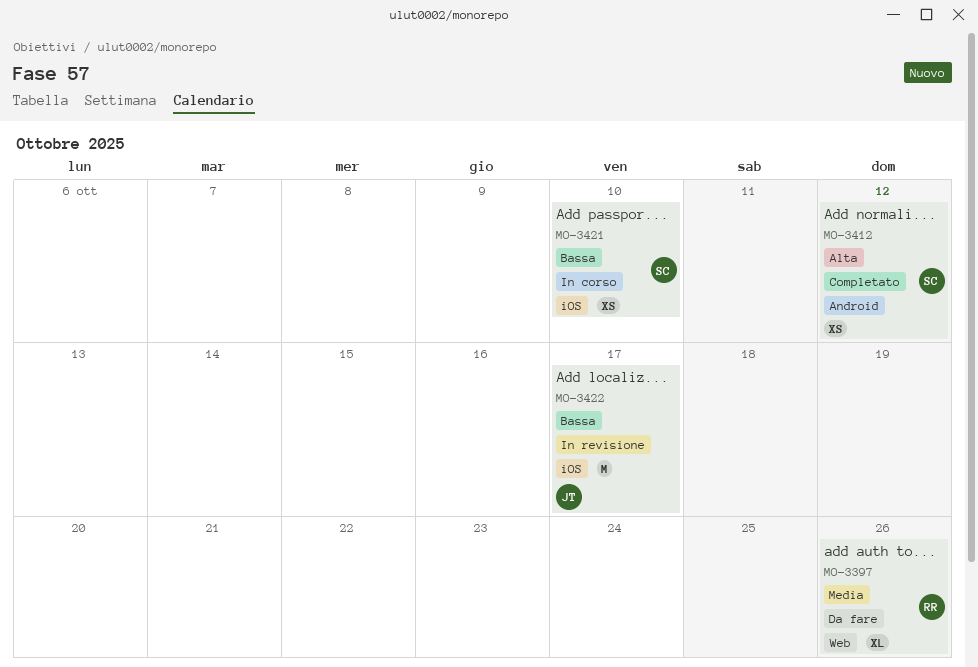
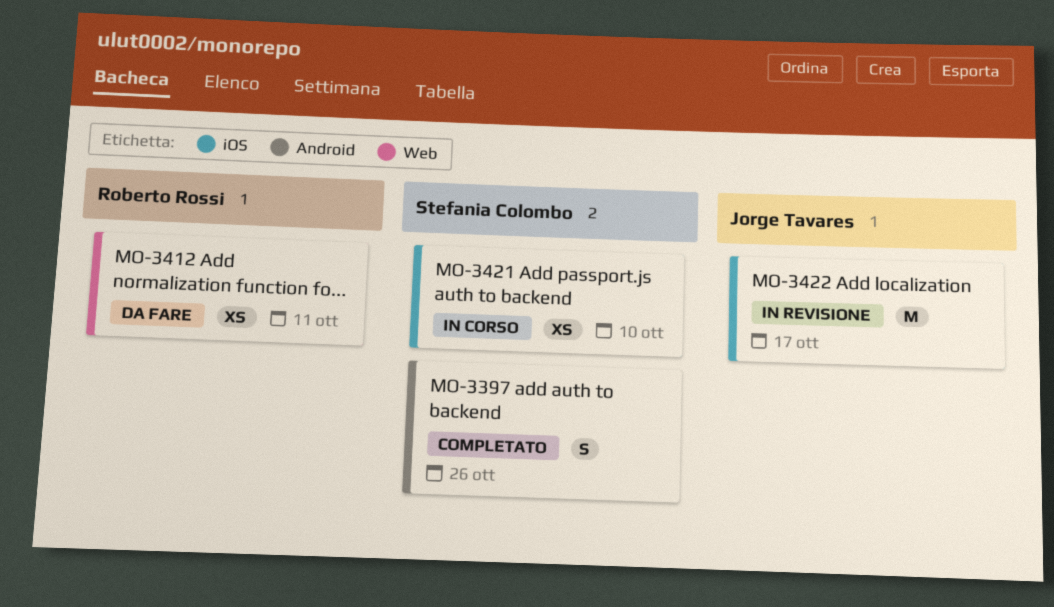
MO-3397, status: Da fare -> Completato
MO-3397, owner: Roberto Rossi -> Stefania Colombo
MO-3397, label: Web -> Android
MO-3397, estimate: XL -> S
MO-3412, status: Completato -> Da fare
MO-3412, owner: Stefania Colombo -> Roberto Rossi
MO-3412, label: Android -> Web
MO-3412, due: Oct 12 -> Oct 11

